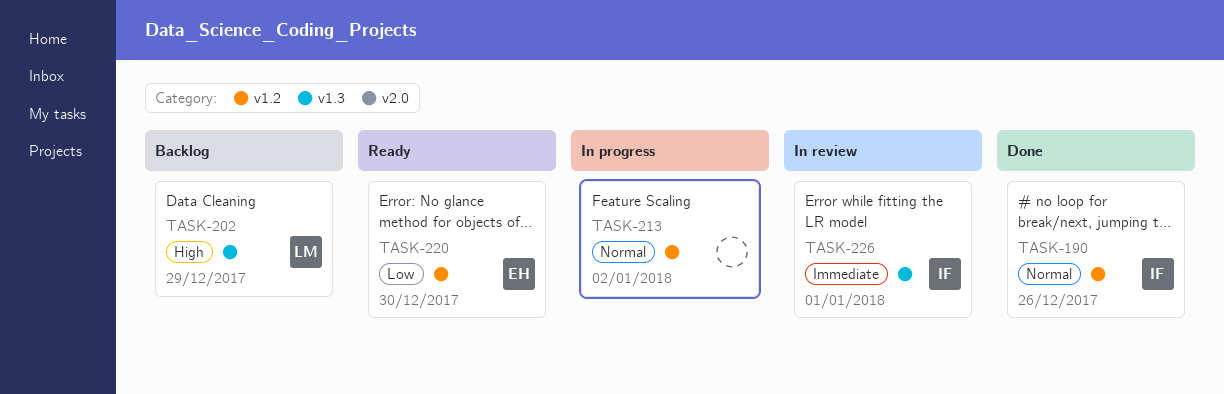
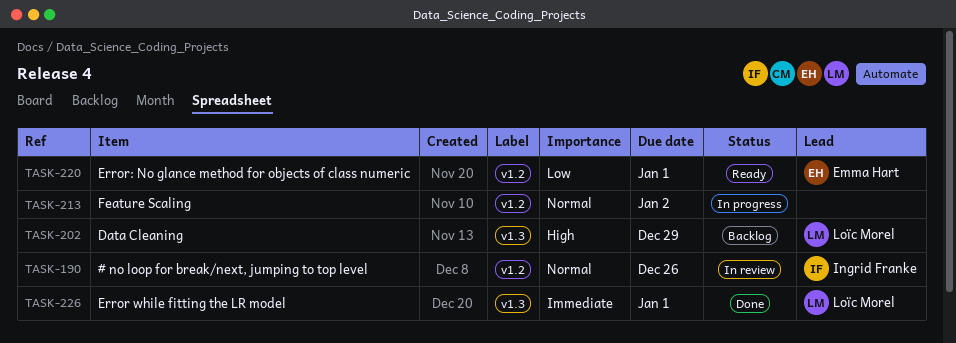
TASK-190, status: Done -> In review
TASK-220, due: Dec 30 -> Jan 1
TASK-226, status: In review -> Done
TASK-226, owner: Ingrid Franke -> Loïc Morel

